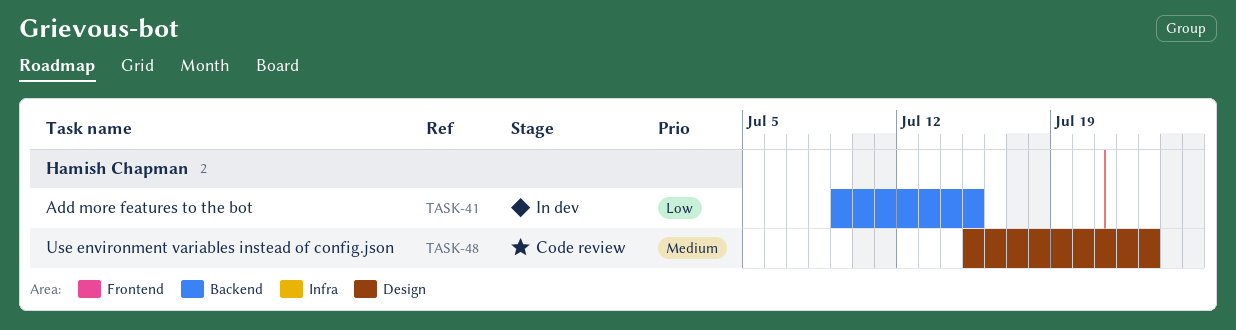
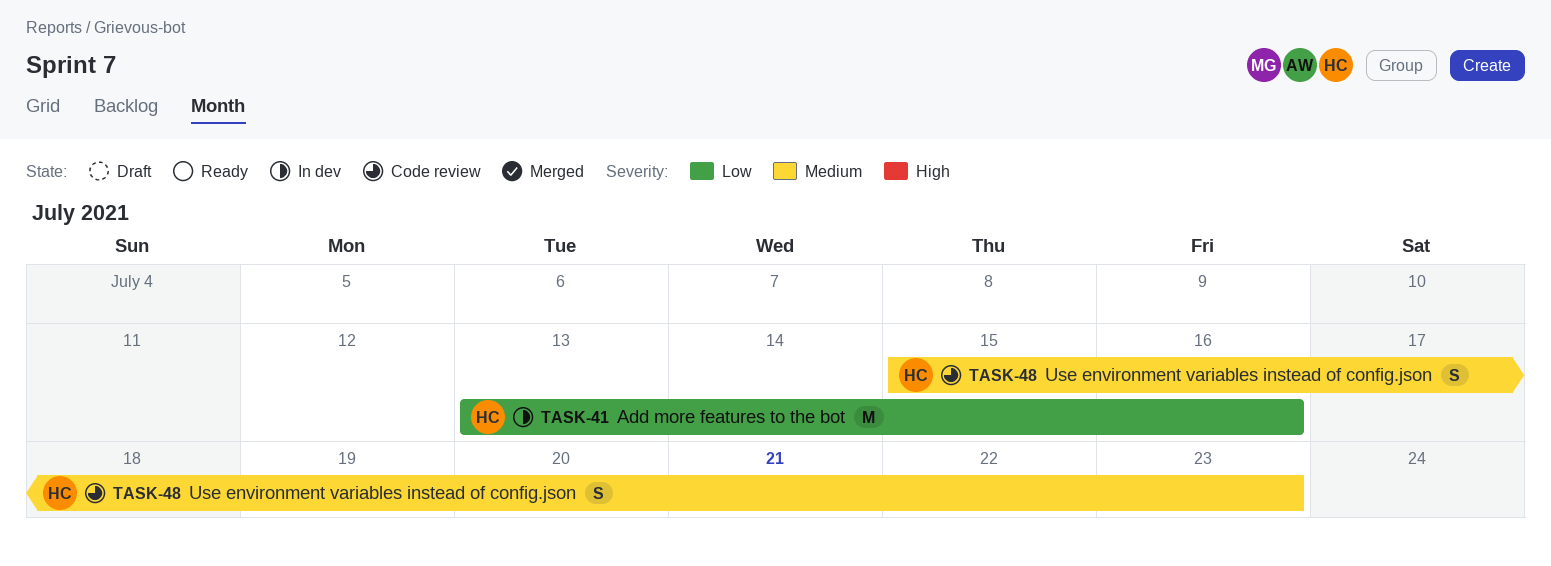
TASK-41, start: Jul 9 -> Jul 13
TASK-41, due: Jul 15 -> Jul 16

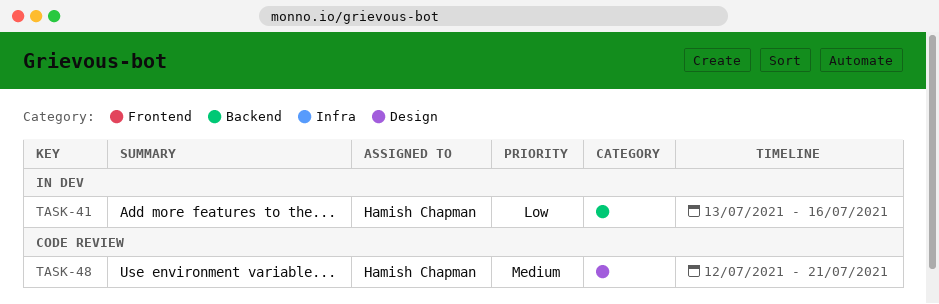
TASK-48, start: Jul 15 -> Jul 12
TASK-48, due: Jul 23 -> Jul 21

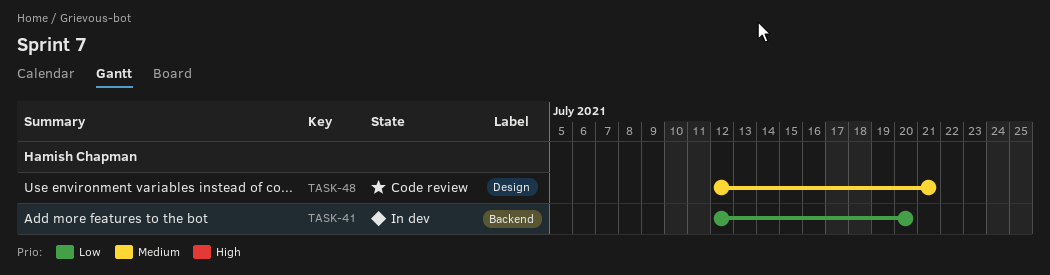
TASK-41, start: Jul 13 -> Jul 12
TASK-41, due: Jul 16 -> Jul 20

